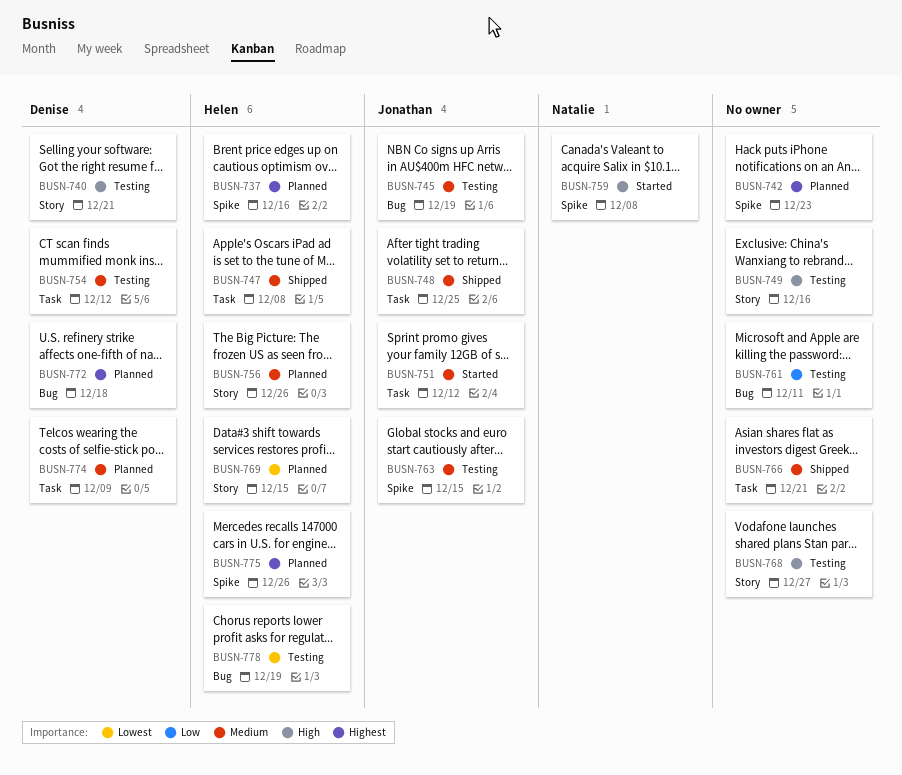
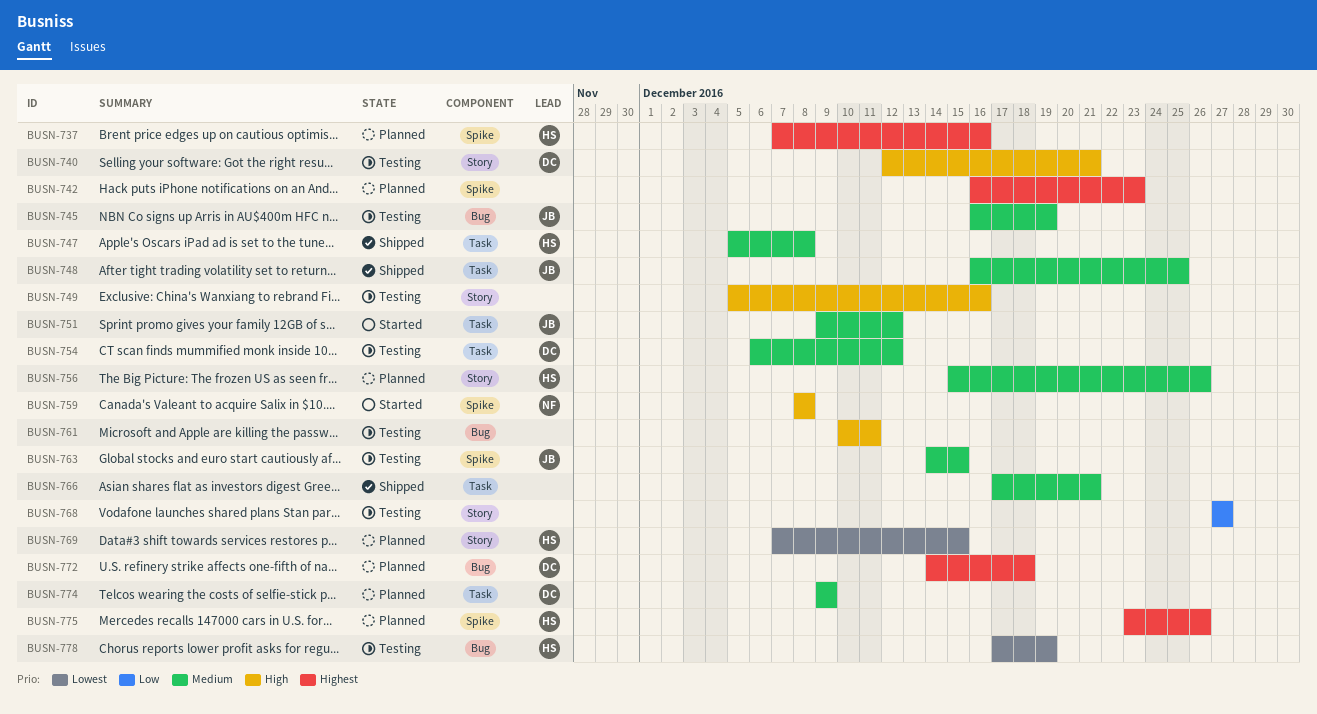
BUSN-761, priority: Low -> High
BUSN-768, priority: High -> Low

